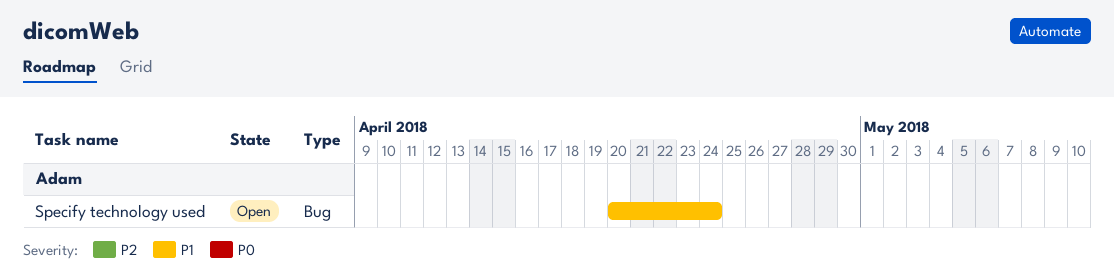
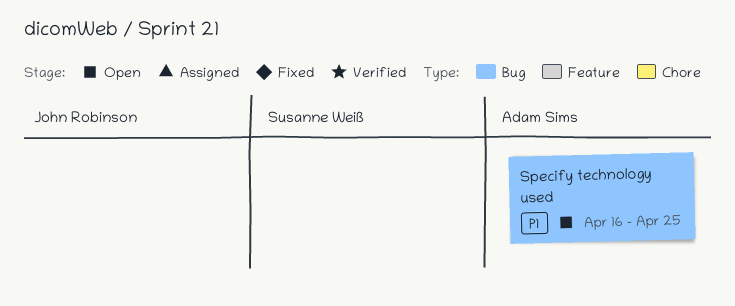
Specify technology used, start: Apr 20 -> Apr 16
Specify technology used, due: Apr 24 -> Apr 25

